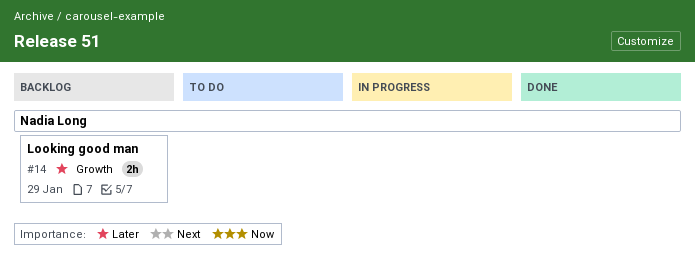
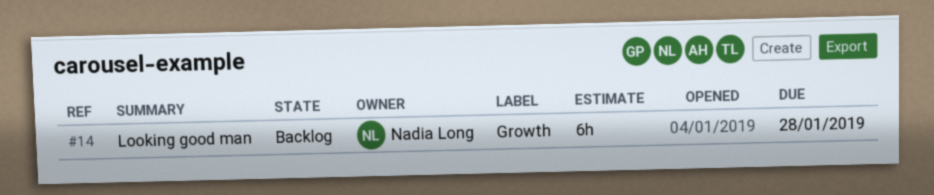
#14, estimate: 2h -> 6h
#14, due: Jan 29 -> Jan 28

